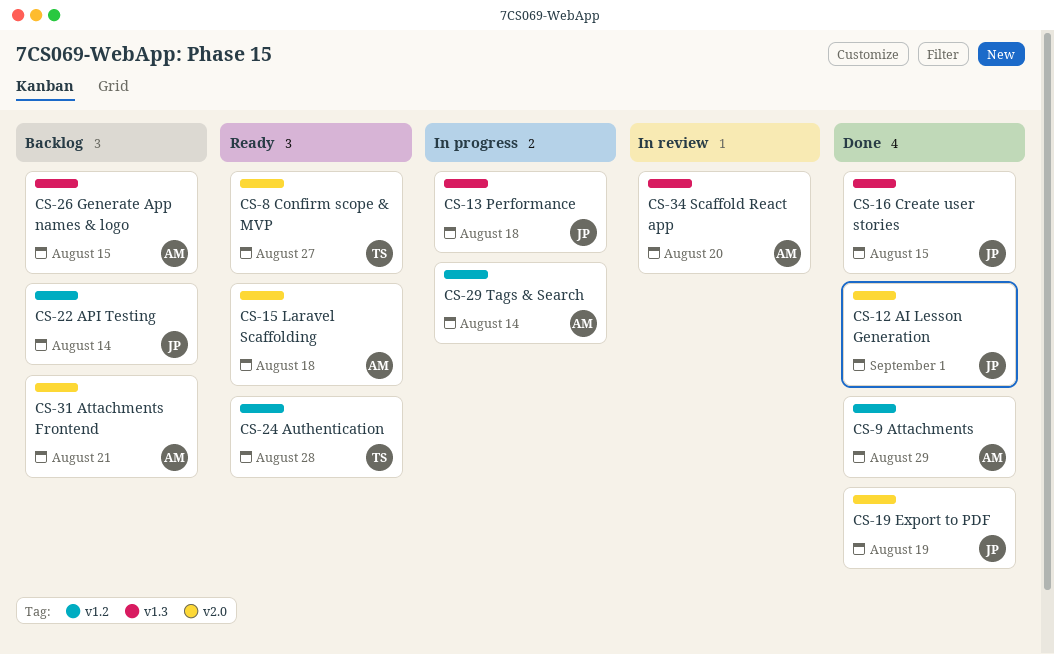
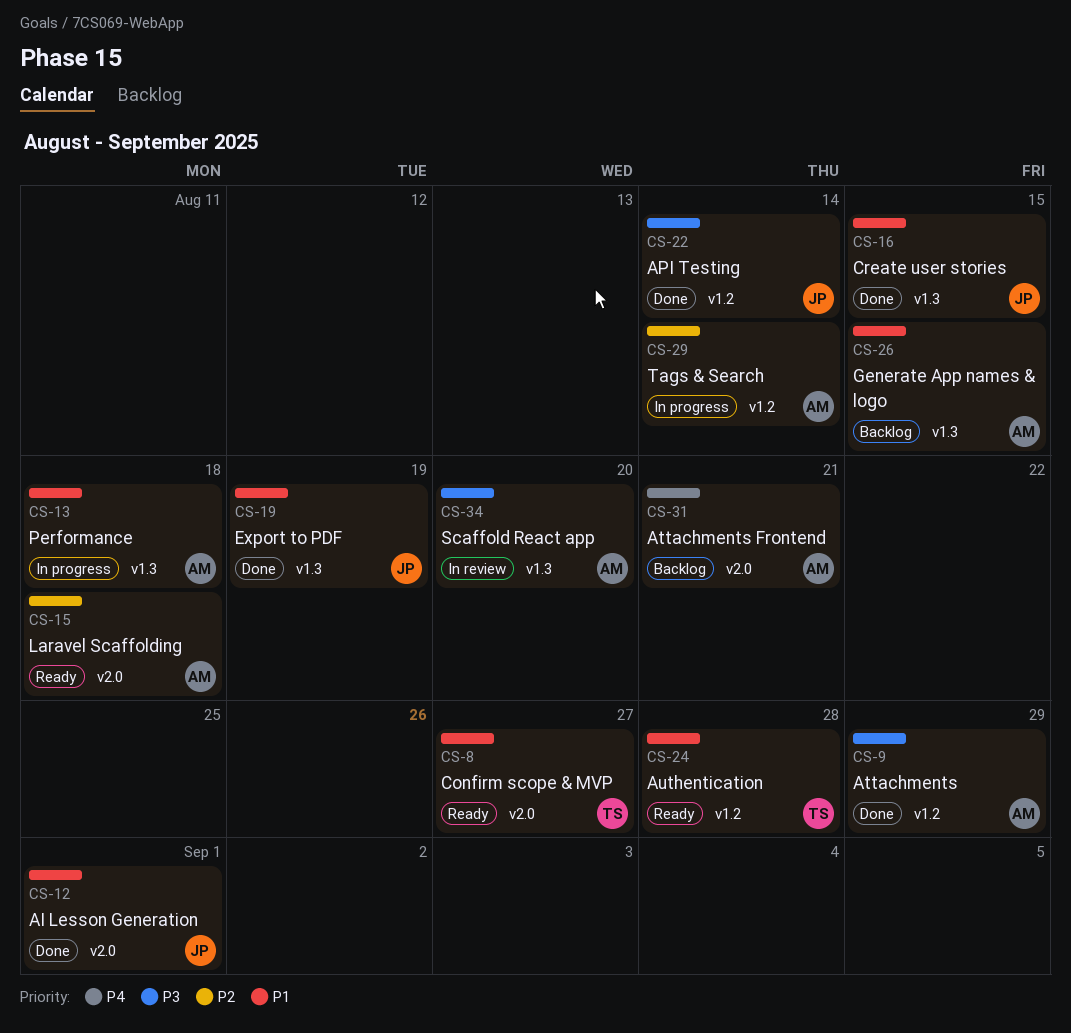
CS-13, owner: JP -> AM
CS-19, label: v2.0 -> v1.3
CS-22, status: Backlog -> Done

